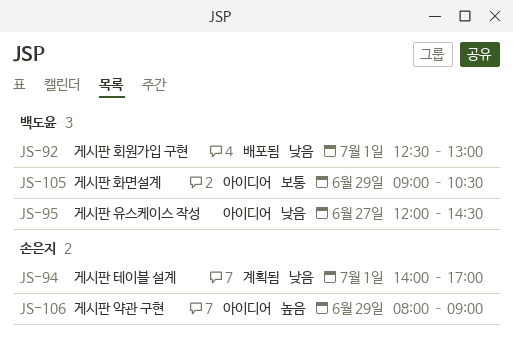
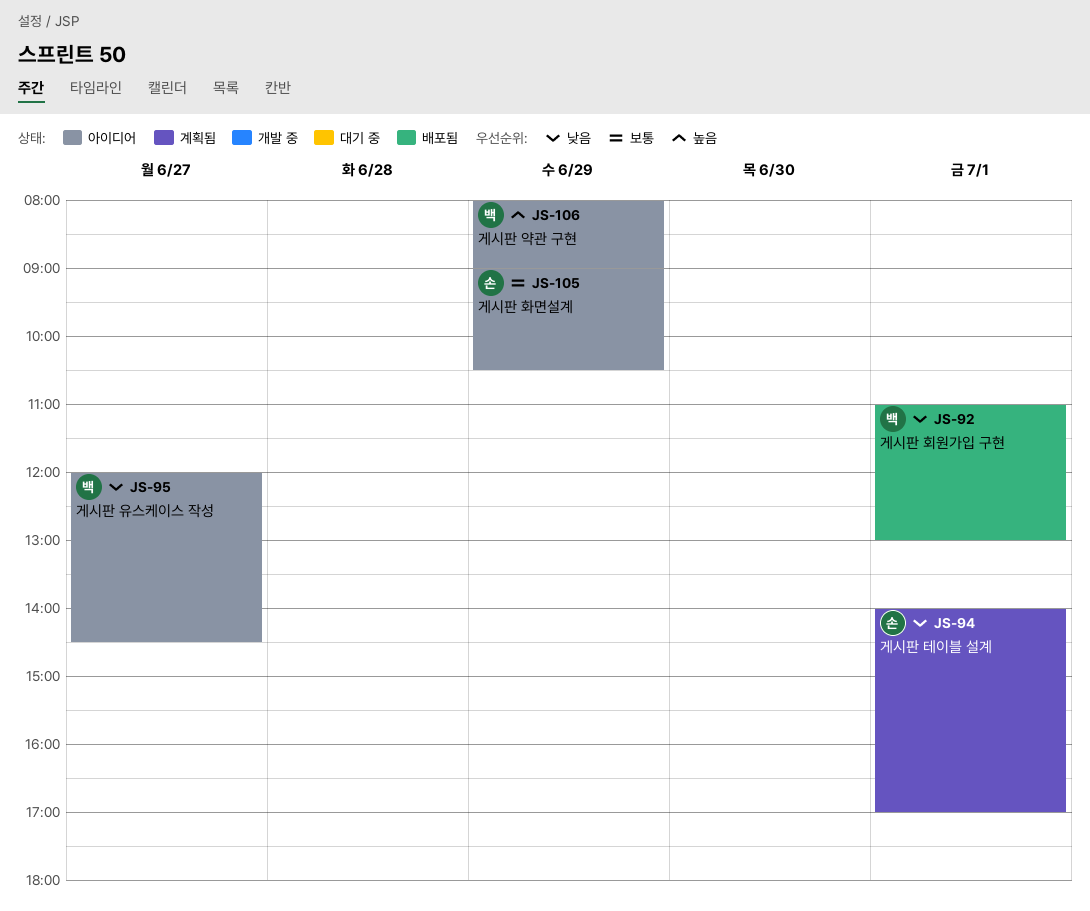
JS-92, begins: 12:30 -> 11:00
JS-105, owner: 백도윤 -> 손은지
JS-106, owner: 손은지 -> 백도윤

